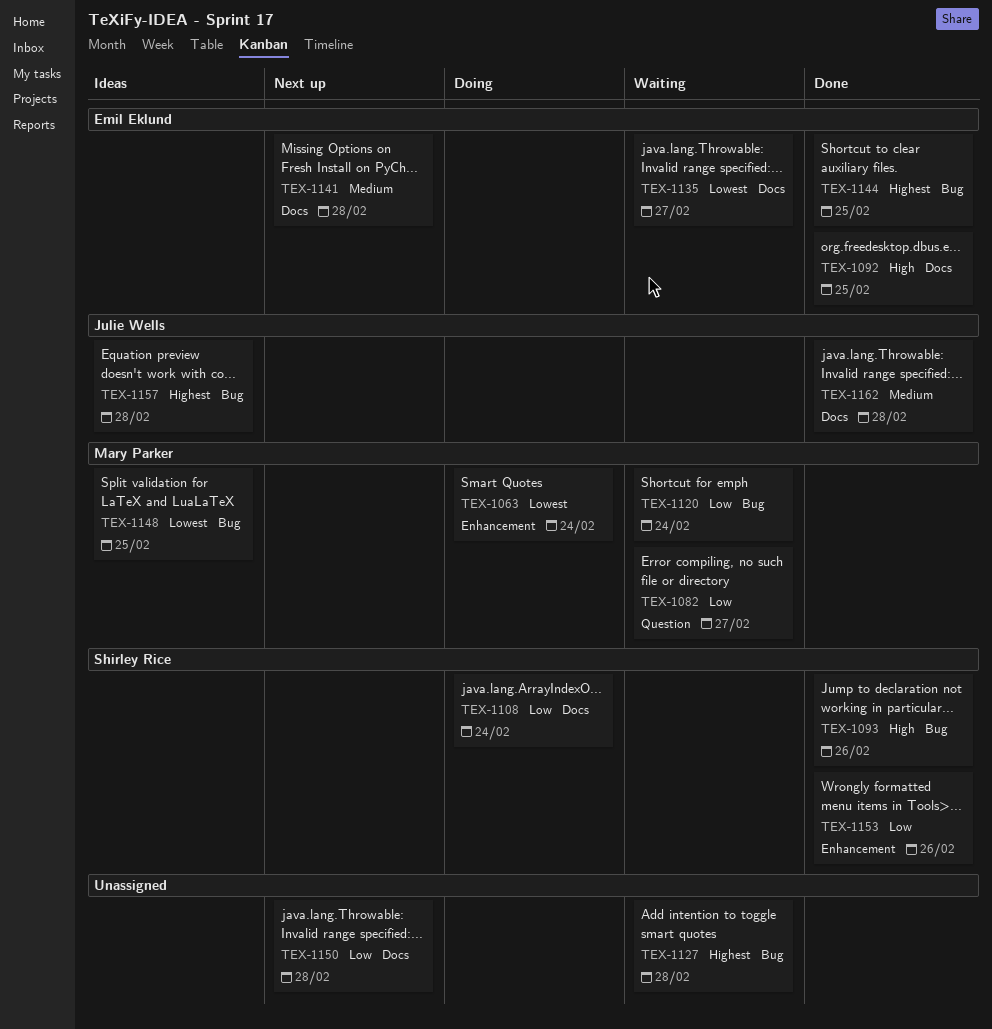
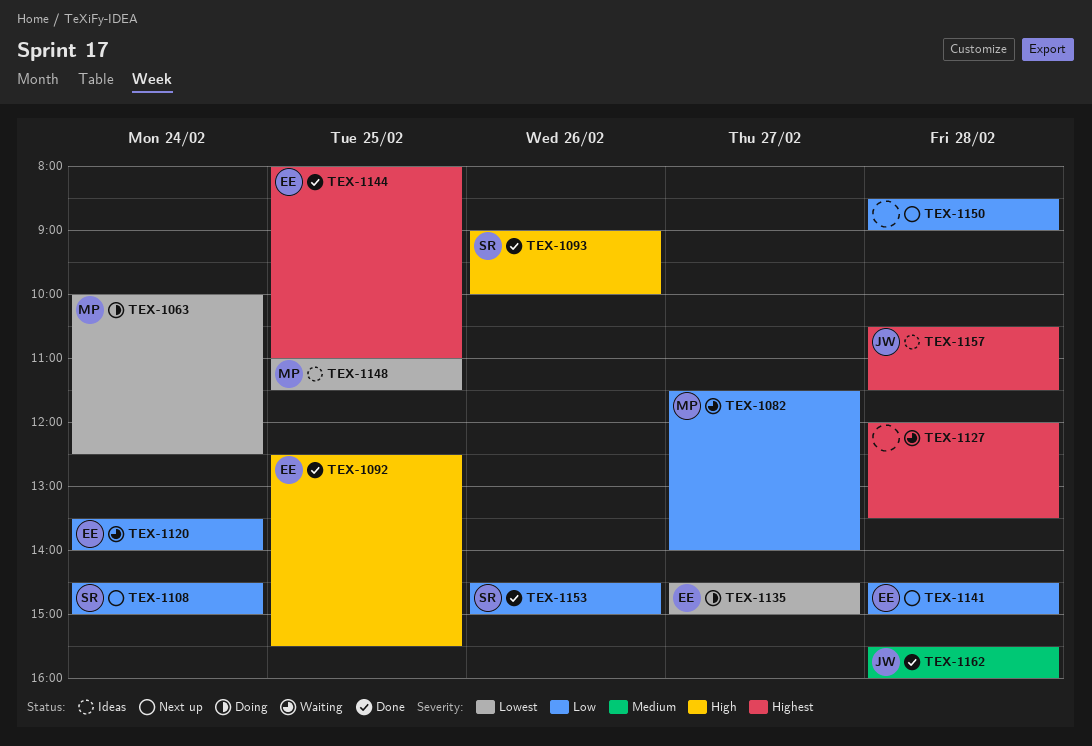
TEX-1108, status: Doing -> Next up
TEX-1120, owner: Mary Parker -> Emil Eklund
TEX-1135, status: Waiting -> Doing
TEX-1141, priority: Medium -> Low

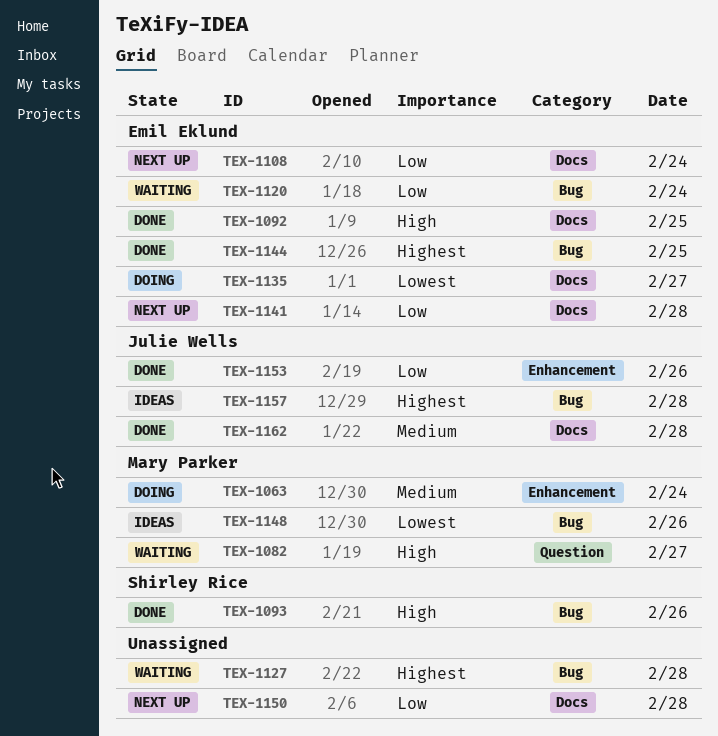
TEX-1063, priority: Lowest -> Medium
TEX-1082, priority: Low -> High
TEX-1108, owner: Shirley Rice -> Emil Eklund
TEX-1148, day: Feb 25 -> Feb 26
TEX-1153, owner: Shirley Rice -> Julie Wells

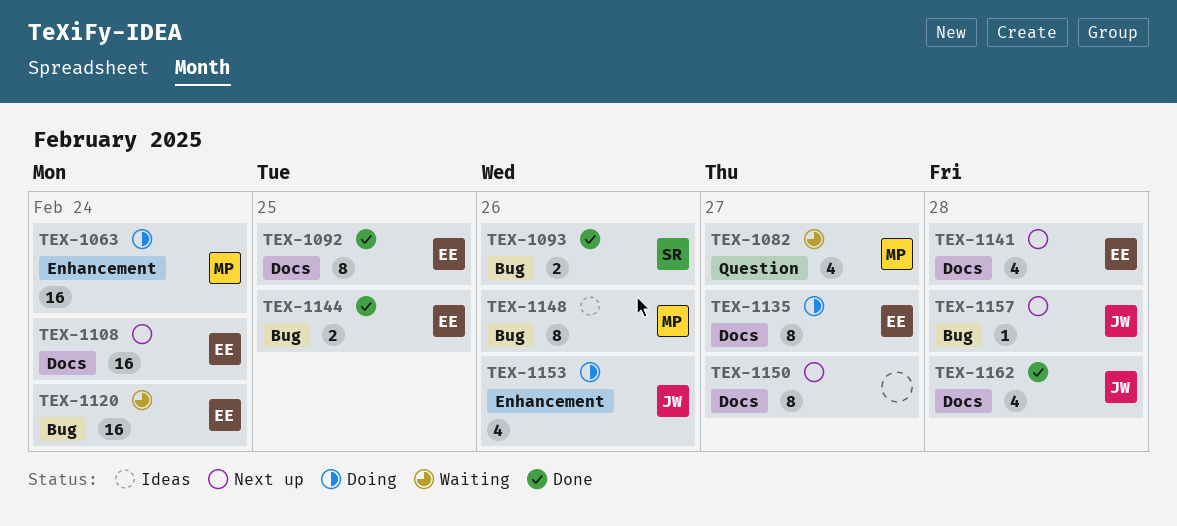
TEX-1127: present -> none
TEX-1150, day: Feb 28 -> Feb 27
TEX-1153, status: Done -> Doing
TEX-1157, status: Ideas -> Next up

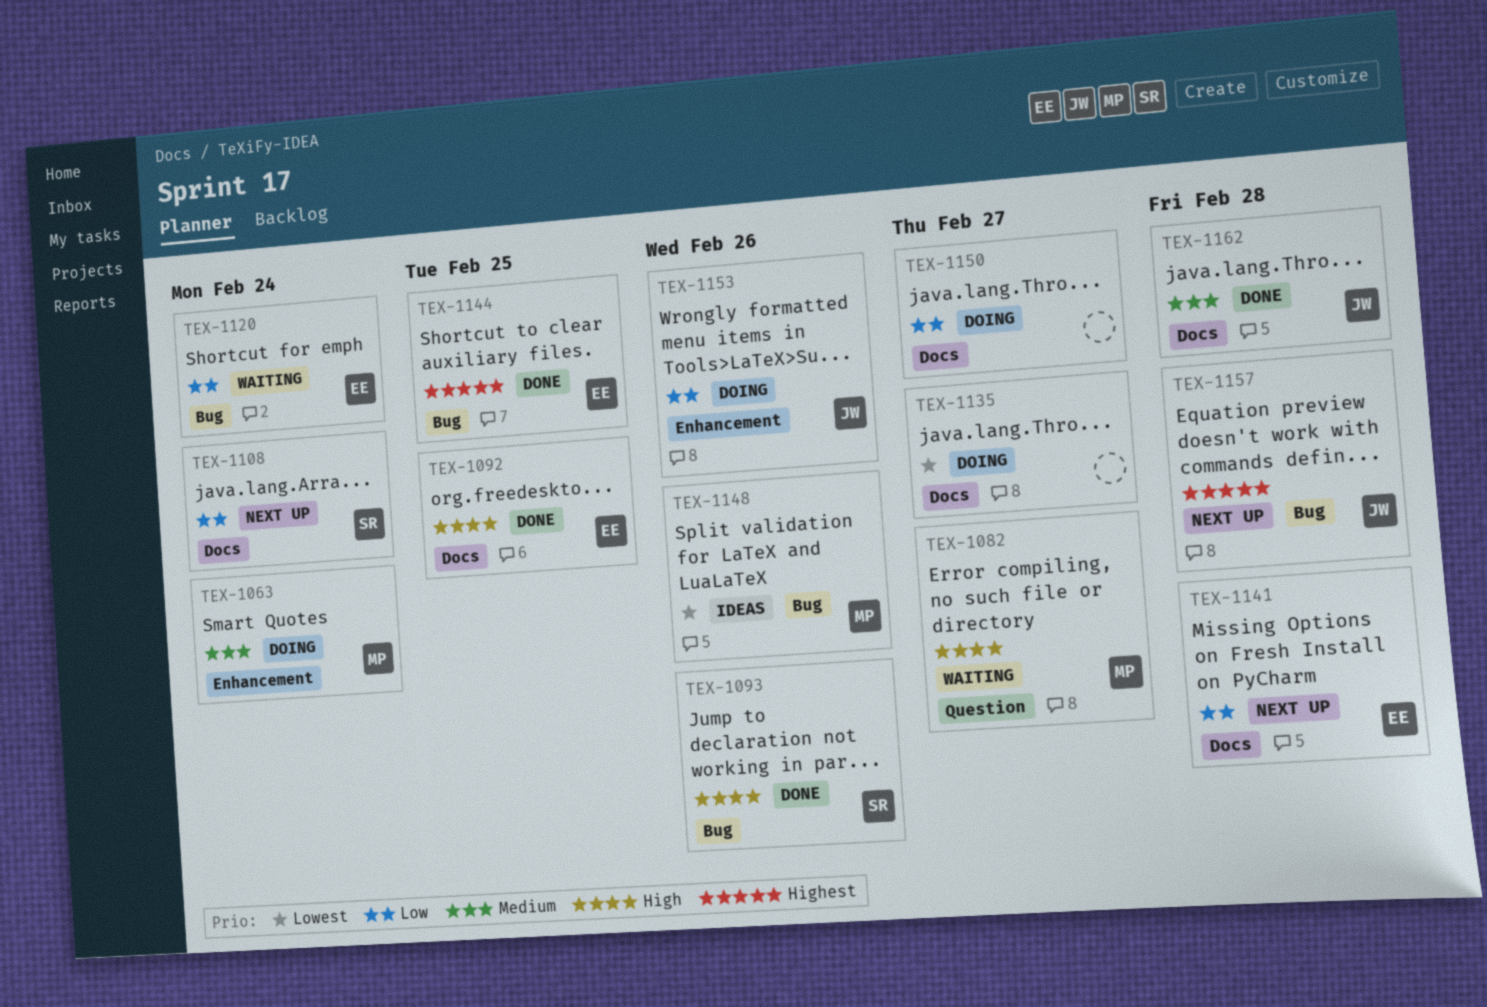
TEX-1108, owner: EE -> SR
TEX-1135, owner: EE -> none
TEX-1150, status: Next up -> Doing

